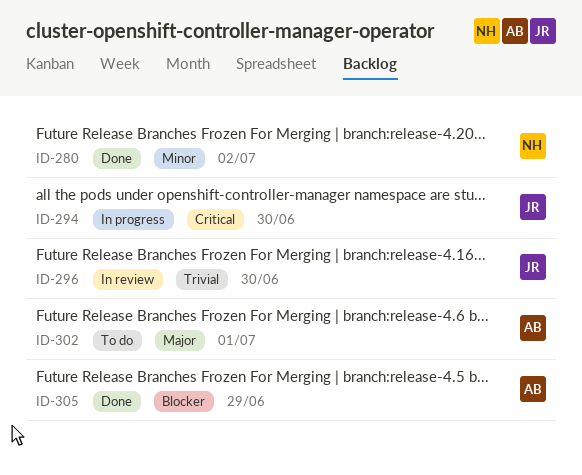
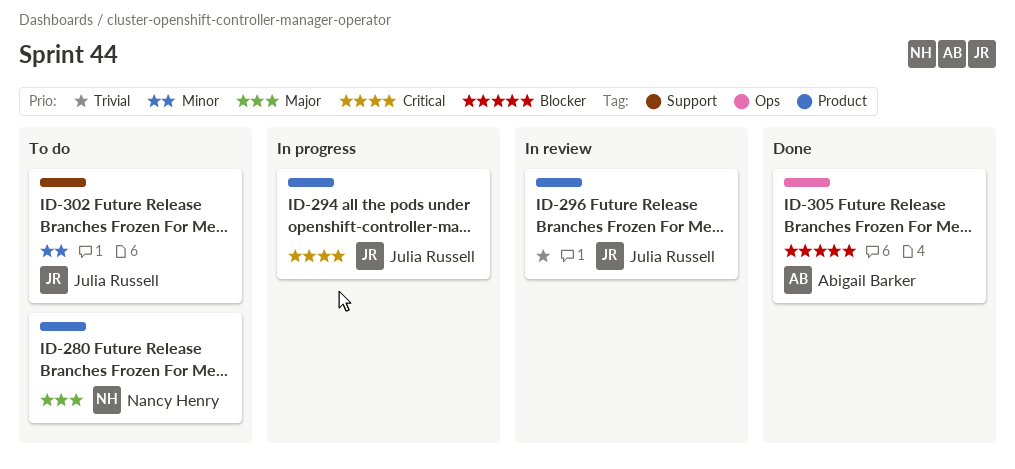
ID-280, status: Done -> To do
ID-280, priority: Minor -> Major
ID-302, owner: Abigail Barker -> Julia Russell
ID-302, priority: Major -> Minor

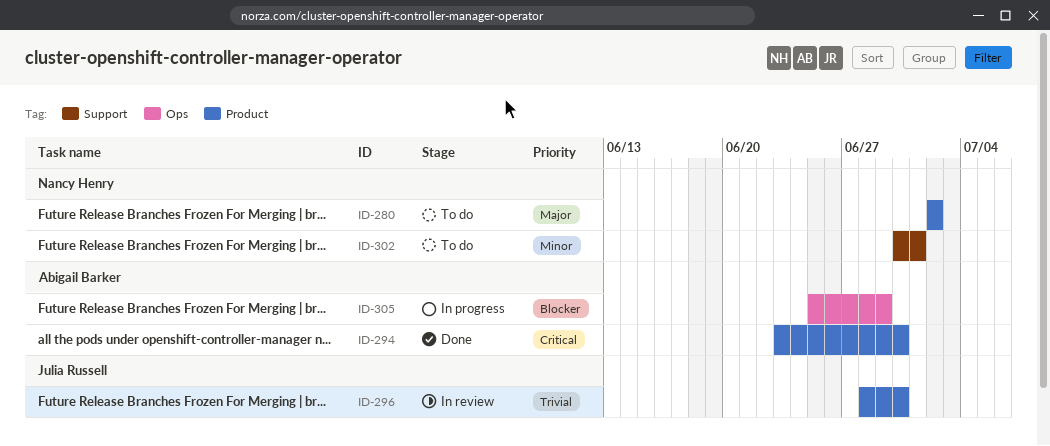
ID-294, status: In progress -> Done
ID-294, owner: Julia Russell -> Abigail Barker
ID-302, owner: Julia Russell -> Nancy Henry
ID-305, status: Done -> In progress

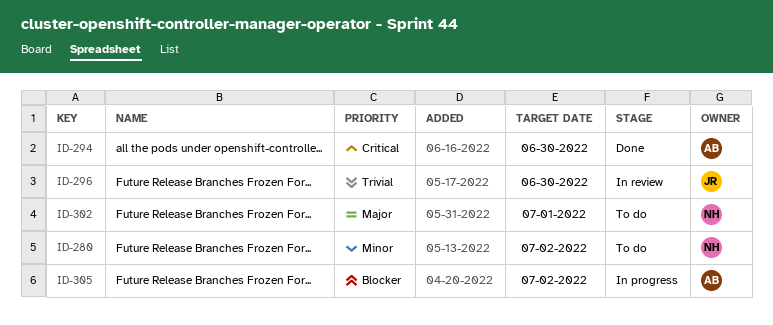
ID-280, priority: Major -> Minor
ID-302, priority: Minor -> Major
ID-305, due: Jun 29 -> Jul 2

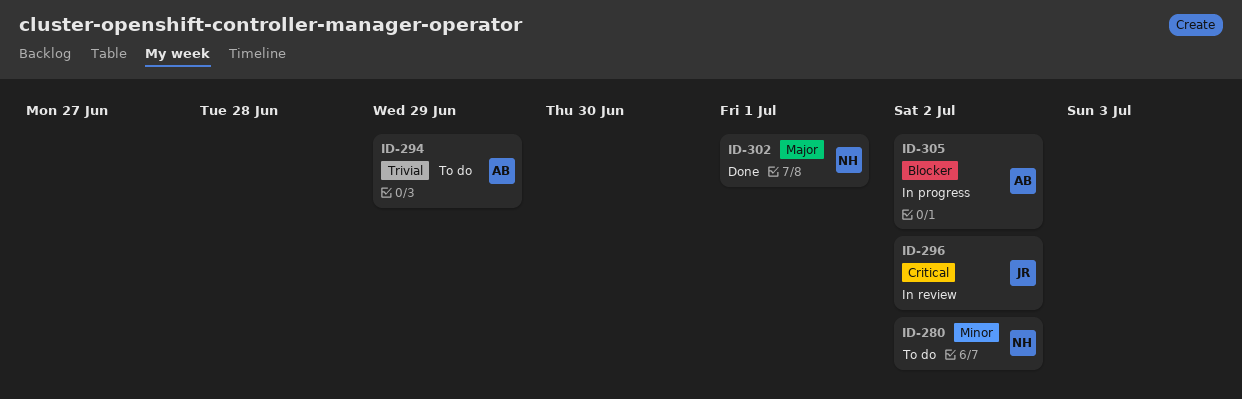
ID-294, status: Done -> To do
ID-294, priority: Critical -> Trivial
ID-294, due: Jun 30 -> Jun 29
ID-296, priority: Trivial -> Critical
ID-296, due: Jun 30 -> Jul 2
ID-302, status: To do -> Done

